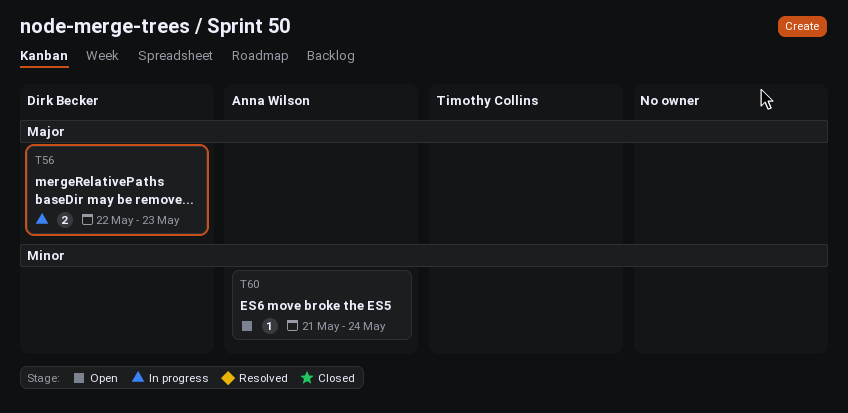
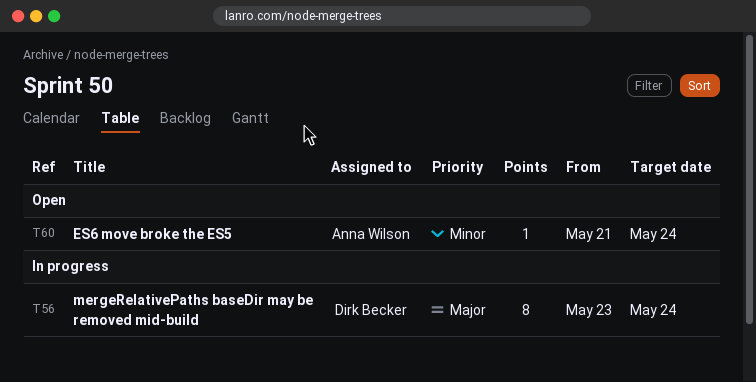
T56, estimate: 2 -> 8
T56, start: May 22 -> May 23
T56, due: May 23 -> May 24

